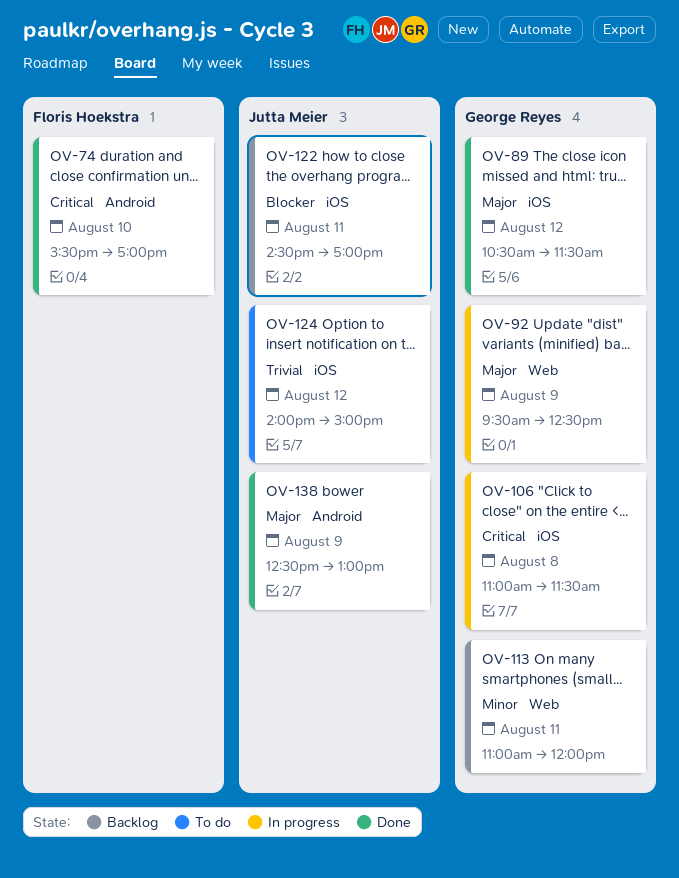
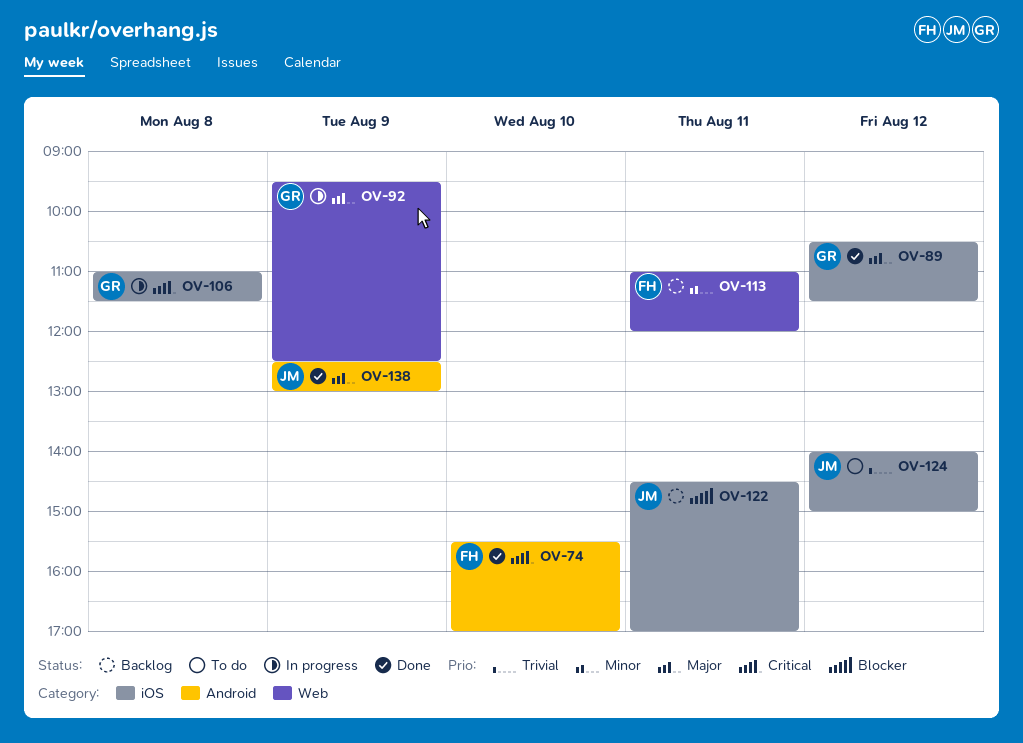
OV-113, owner: George Reyes -> Floris Hoekstra

